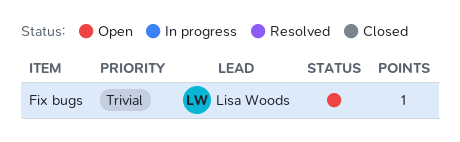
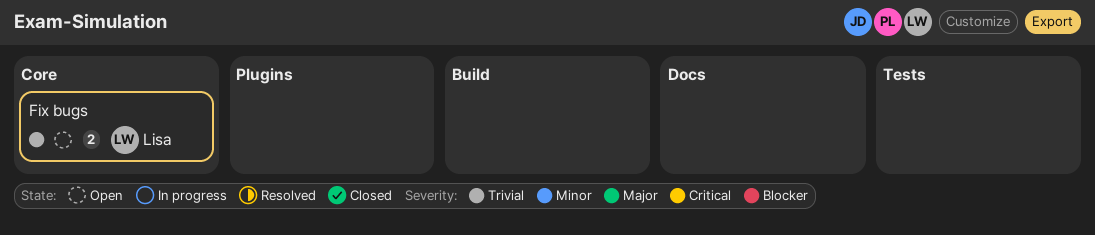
Fix bugs, estimate: 1 -> 2

